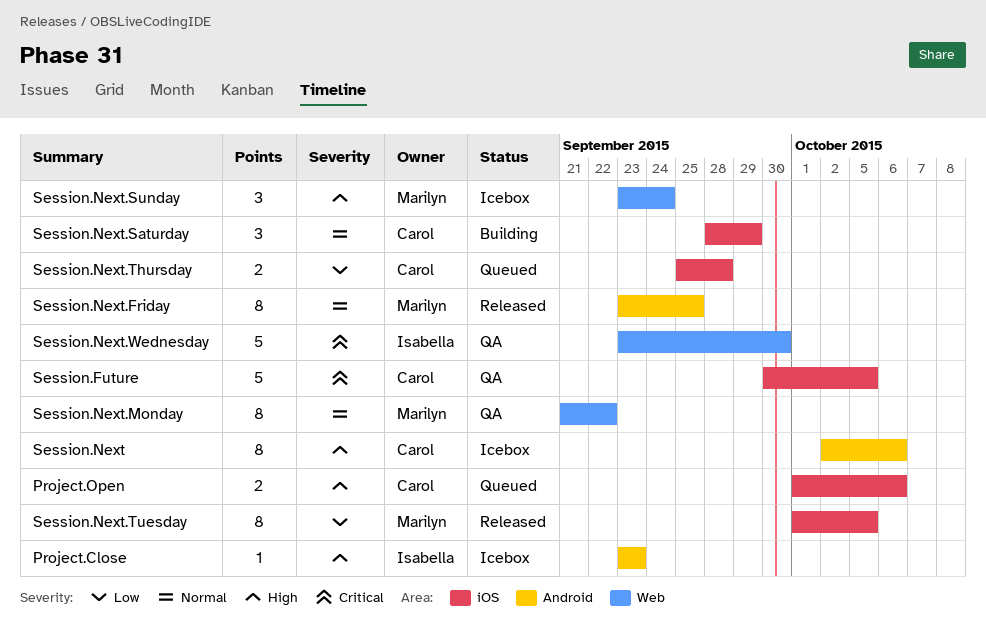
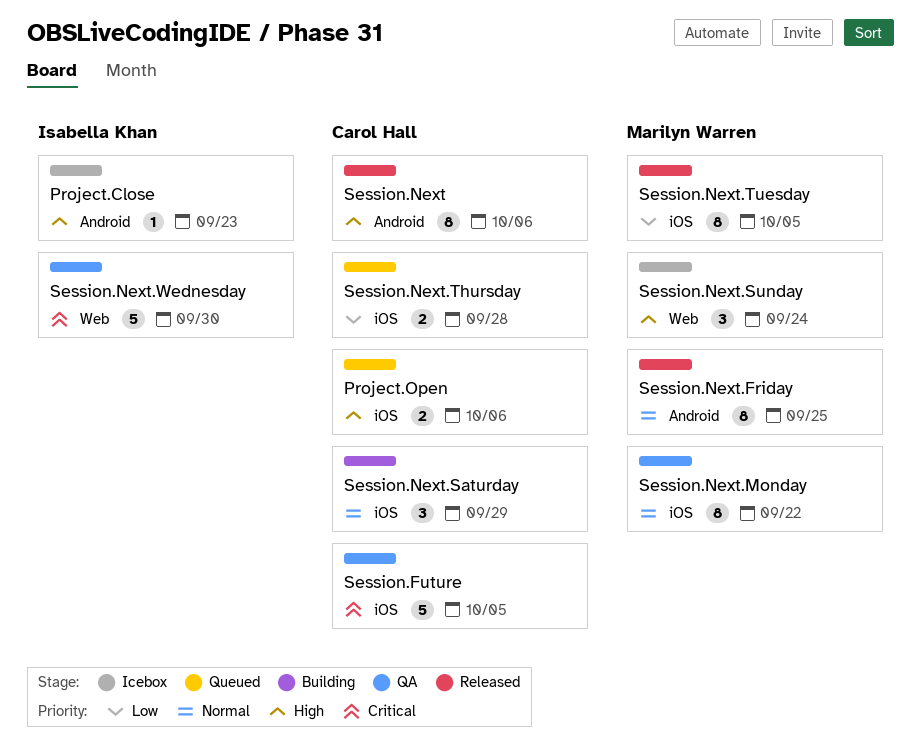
Session.Next, status: Icebox -> Released
Session.Next.Monday, label: Web -> iOS

